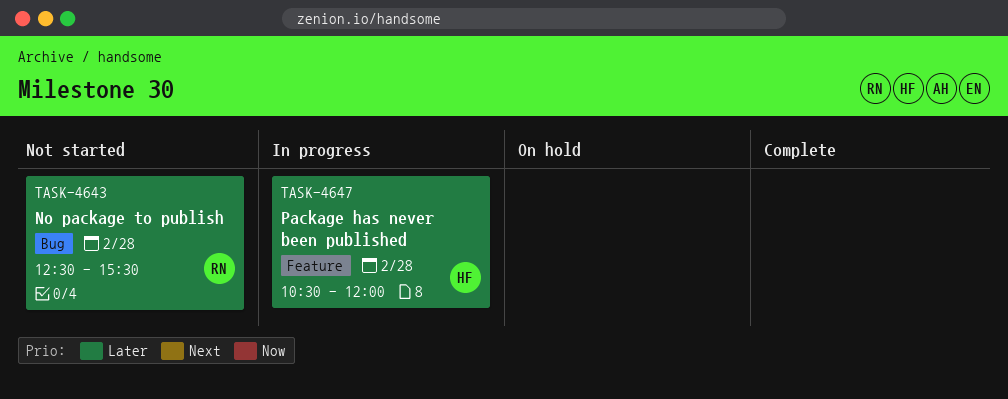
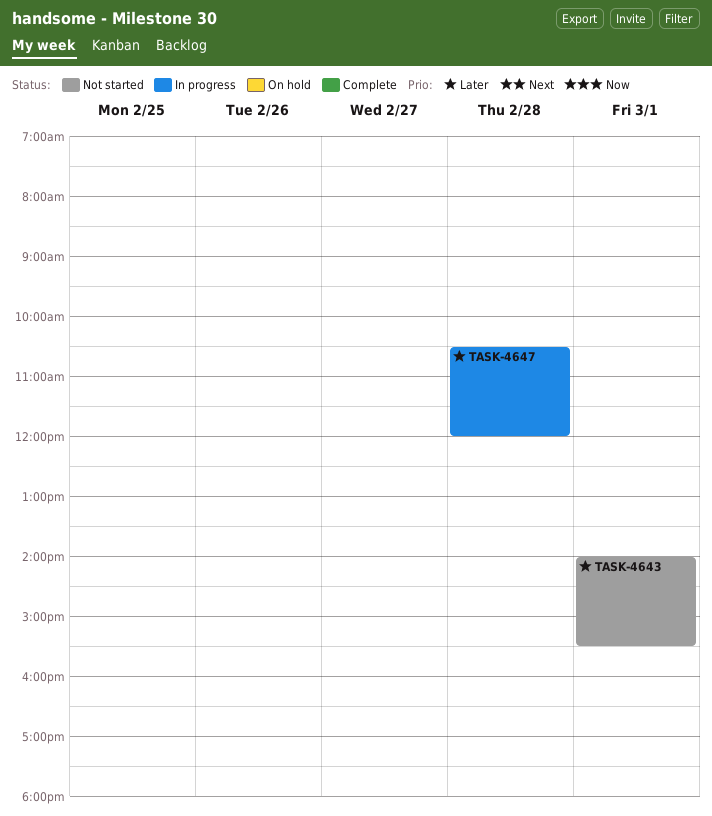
TASK-4643, day: Feb 28 -> Mar 1
TASK-4643, begins: 12:30 -> 14:00

